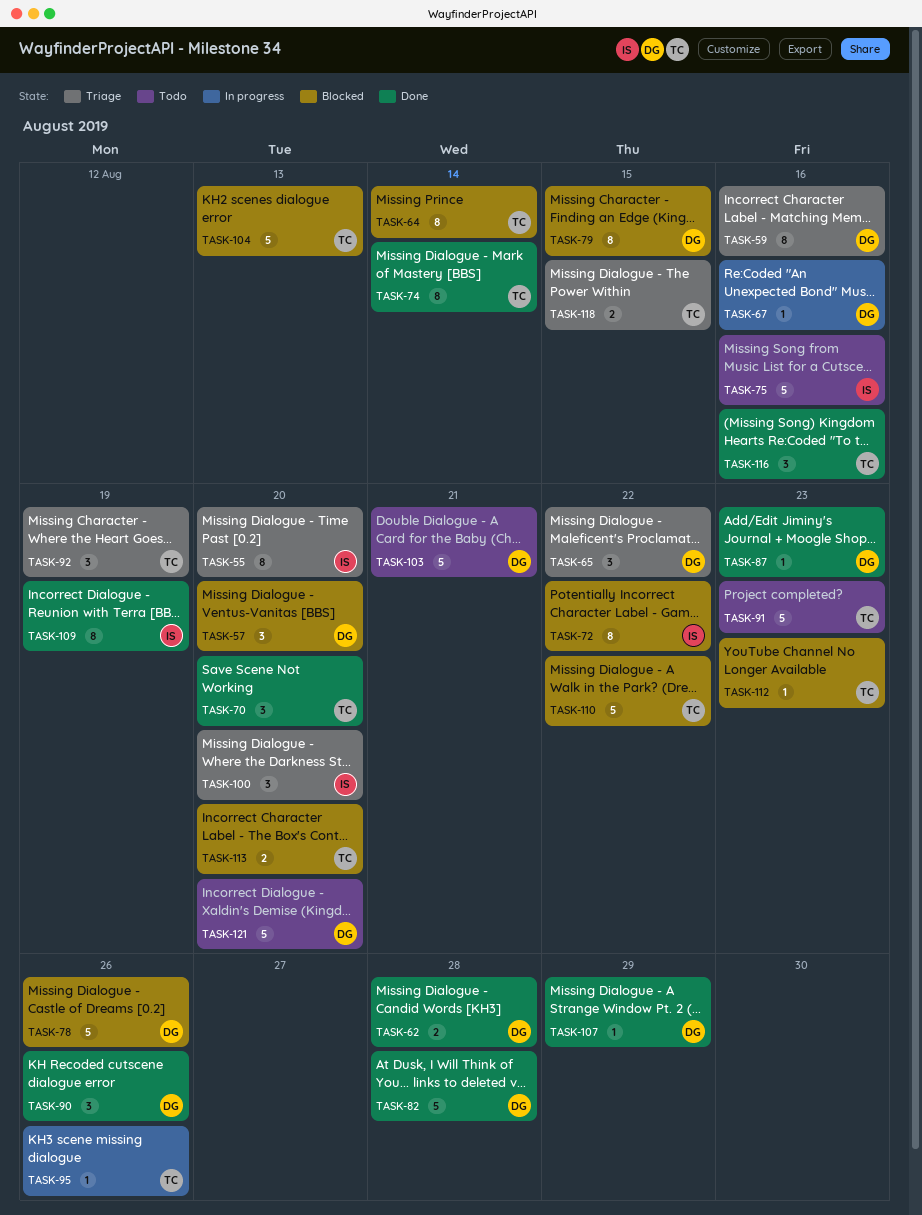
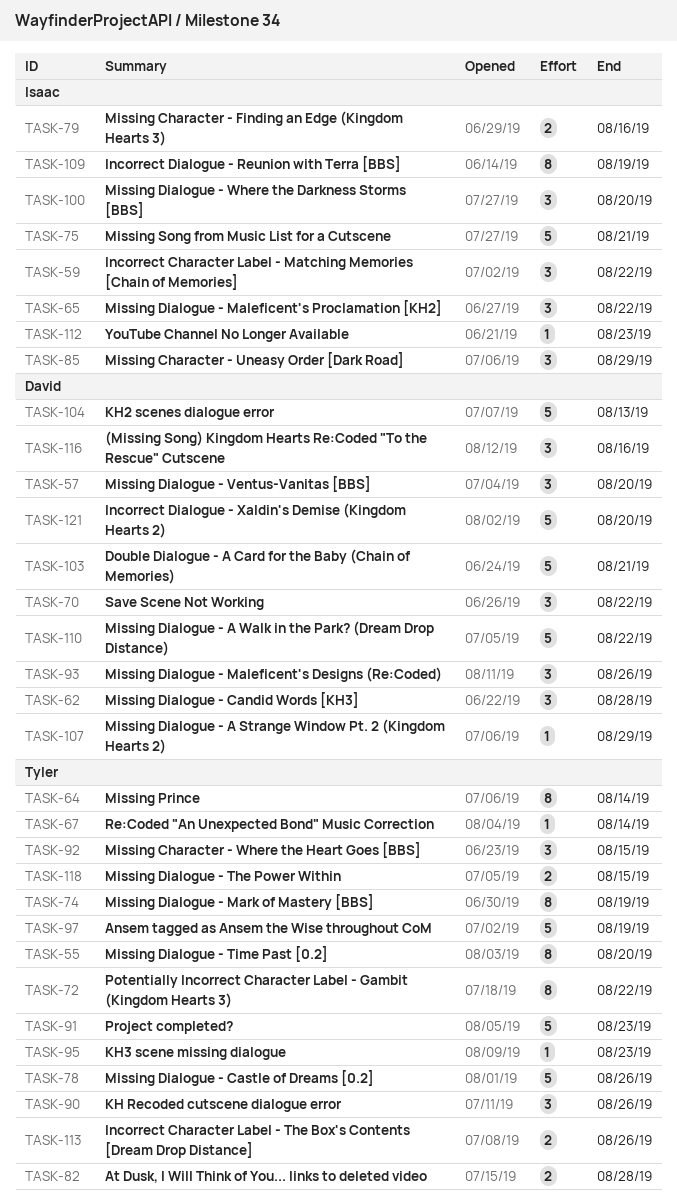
TASK-55, owner: Isaac -> Tyler
TASK-59, owner: David -> Isaac
TASK-59, estimate: 8 -> 3
TASK-59, due: Aug 16 -> Aug 22
TASK-62, estimate: 2 -> 3
TASK-65, owner: David -> Isaac
TASK-67, owner: David -> Tyler
TASK-67, due: Aug 16 -> Aug 14
TASK-70, owner: Tyler -> David
TASK-70, due: Aug 20 -> Aug 22
TASK-72, owner: Isaac -> Tyler
TASK-74, due: Aug 14 -> Aug 19
TASK-75, due: Aug 16 -> Aug 21
TASK-78, owner: David -> Tyler
TASK-79, owner: David -> Isaac
TASK-79, estimate: 8 -> 2
TASK-79, due: Aug 15 -> Aug 16
TASK-82, owner: David -> Tyler
TASK-82, estimate: 5 -> 2
TASK-85: none -> present
TASK-87: present -> none
TASK-90, owner: David -> Tyler
TASK-92, due: Aug 19 -> Aug 15
TASK-93: none -> present
TASK-95, due: Aug 26 -> Aug 23
TASK-97: none -> present
TASK-104, owner: Tyler -> David
TASK-110, owner: Tyler -> David
TASK-112, owner: Tyler -> Isaac
TASK-113, due: Aug 20 -> Aug 26
TASK-116, owner: Tyler -> David

